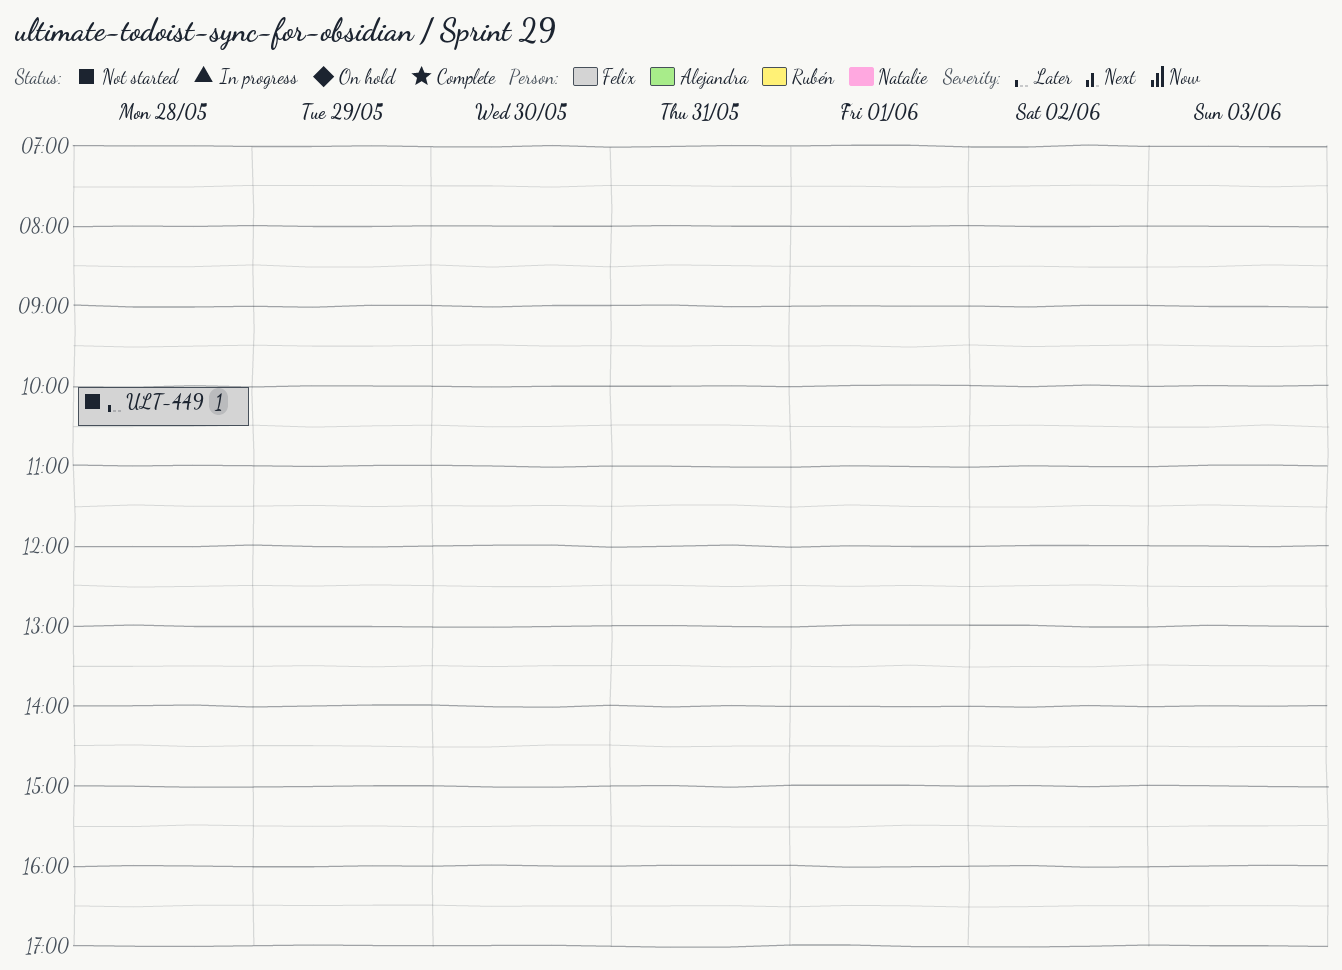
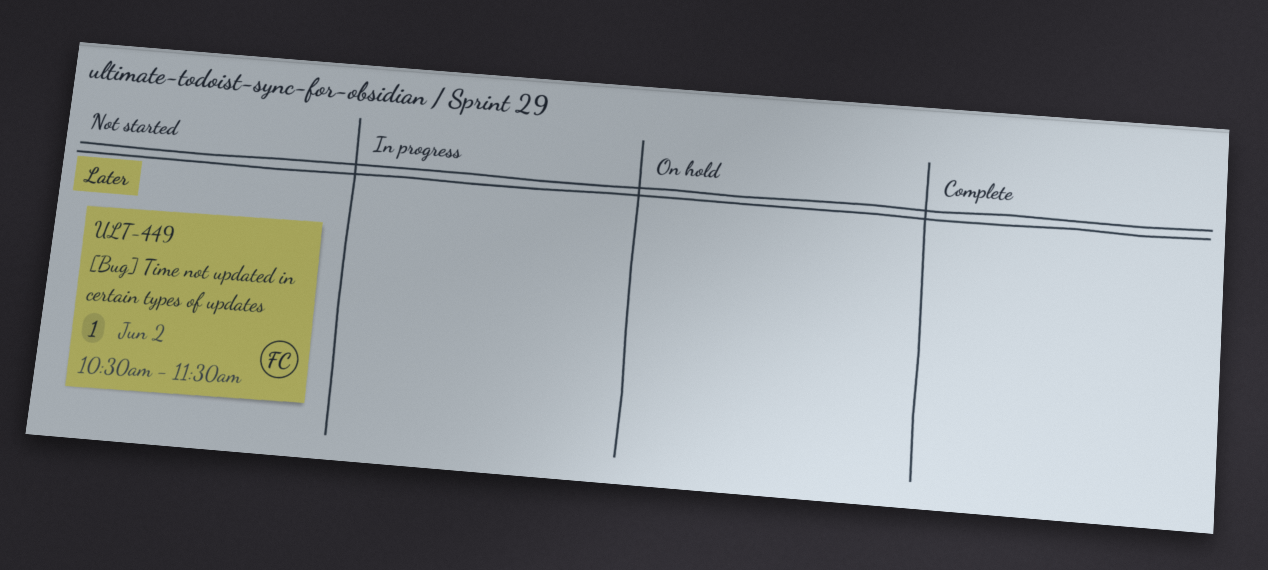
ULT-449, day: May 28 -> Jun 2
ULT-449, begins: 10:00 -> 10:30
ULT-449, ends: 10:30 -> 11:30

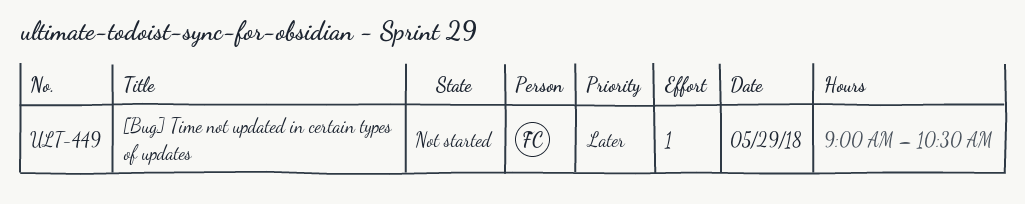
ULT-449, day: Jun 2 -> May 29
ULT-449, begins: 10:30 -> 09:00
ULT-449, ends: 11:30 -> 10:30

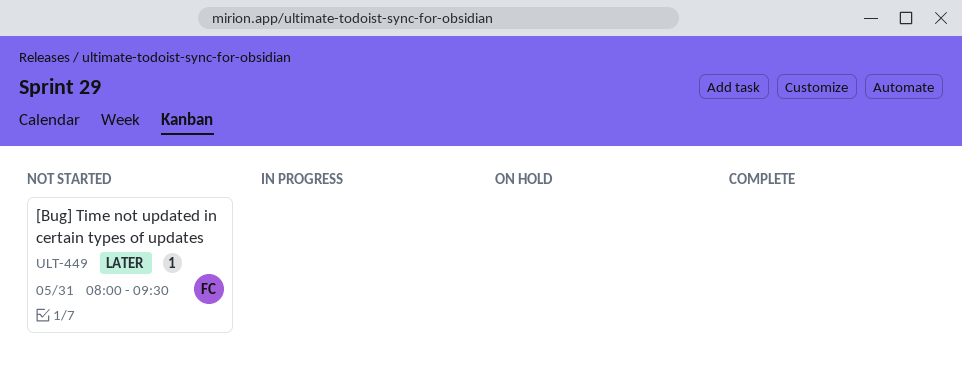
ULT-449, day: May 29 -> May 31
ULT-449, begins: 09:00 -> 08:00
ULT-449, ends: 10:30 -> 09:30

